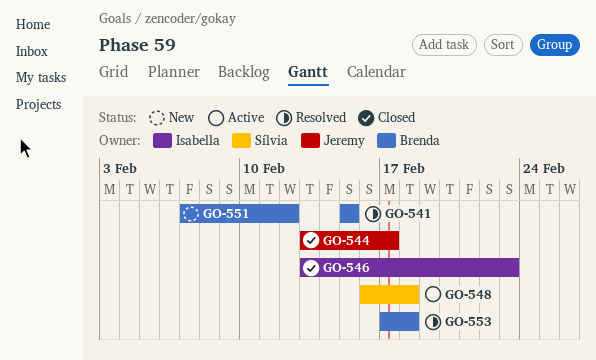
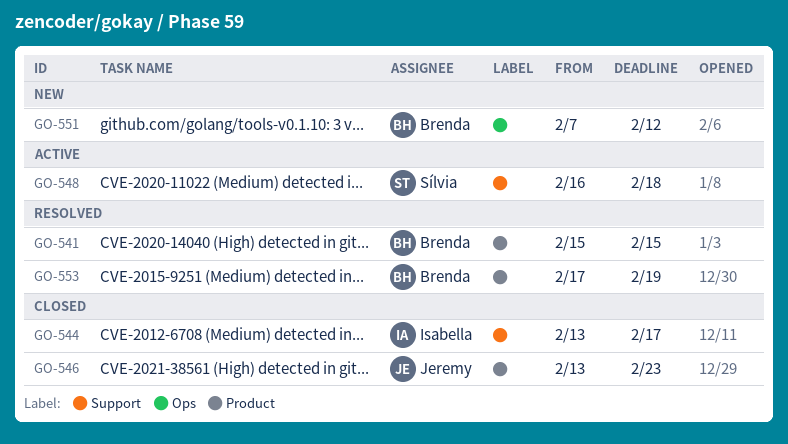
GO-544, owner: Jeremy -> Isabella
GO-546, owner: Isabella -> Jeremy
GO-553, due: Feb 18 -> Feb 19

